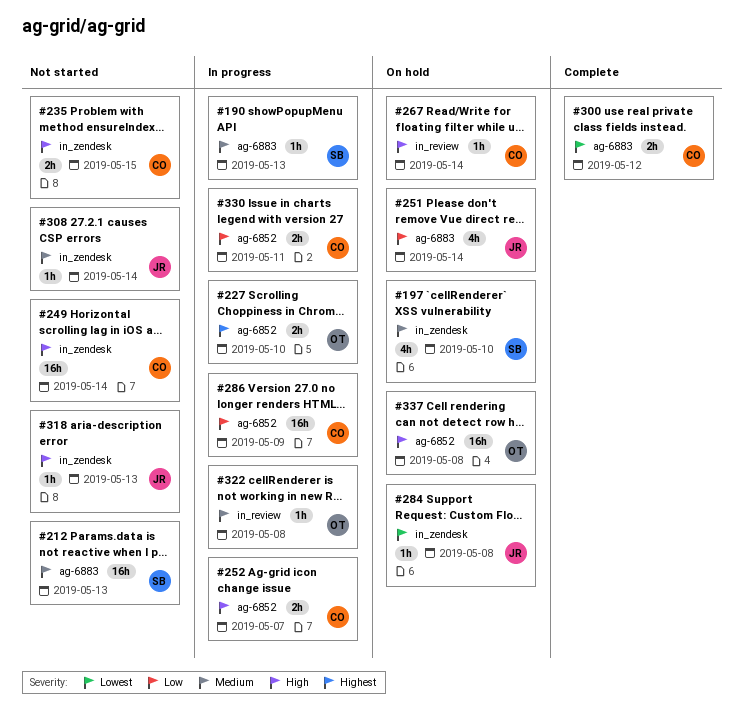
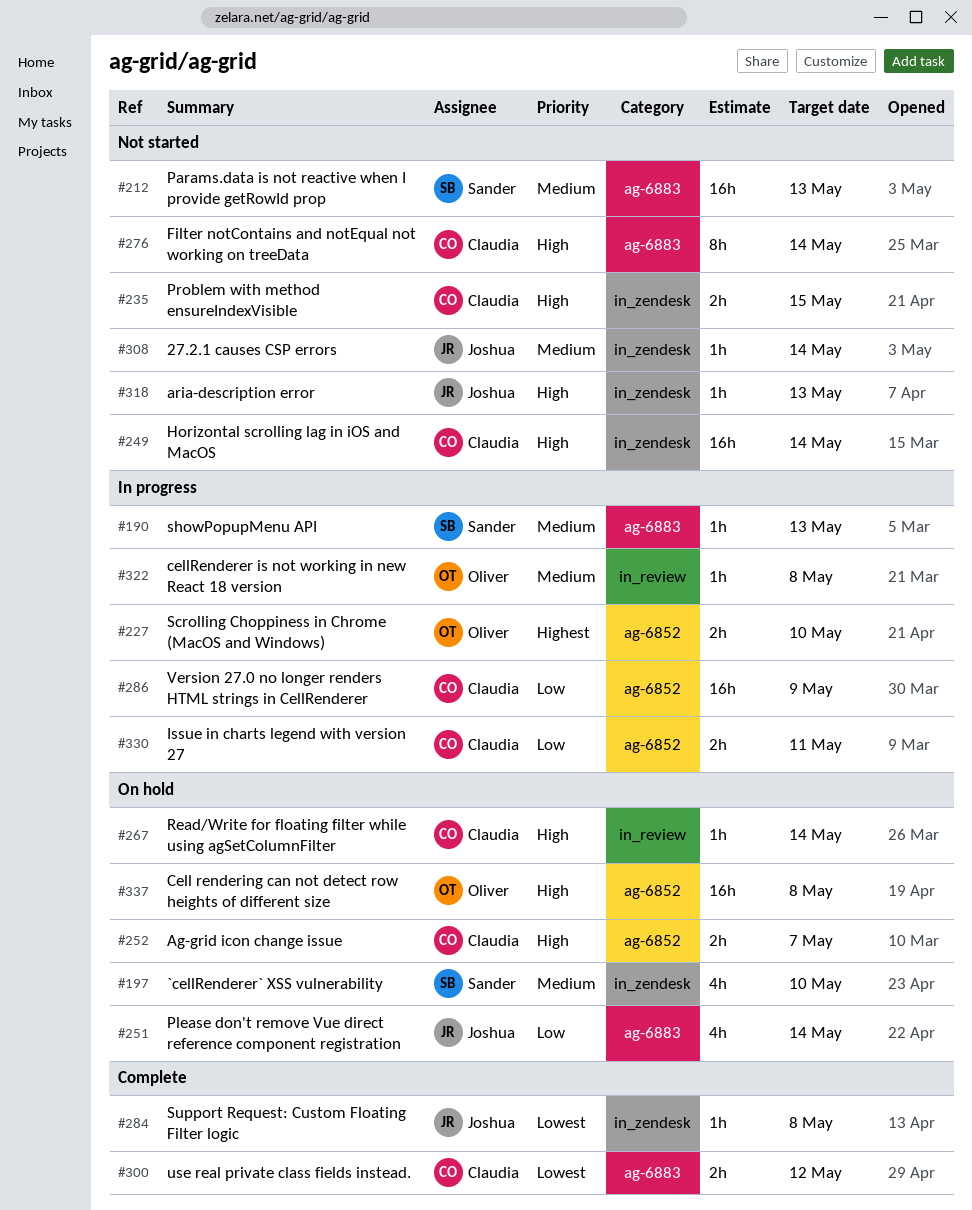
#252, status: In progress -> On hold
#276: none -> present
#284, status: On hold -> Complete

